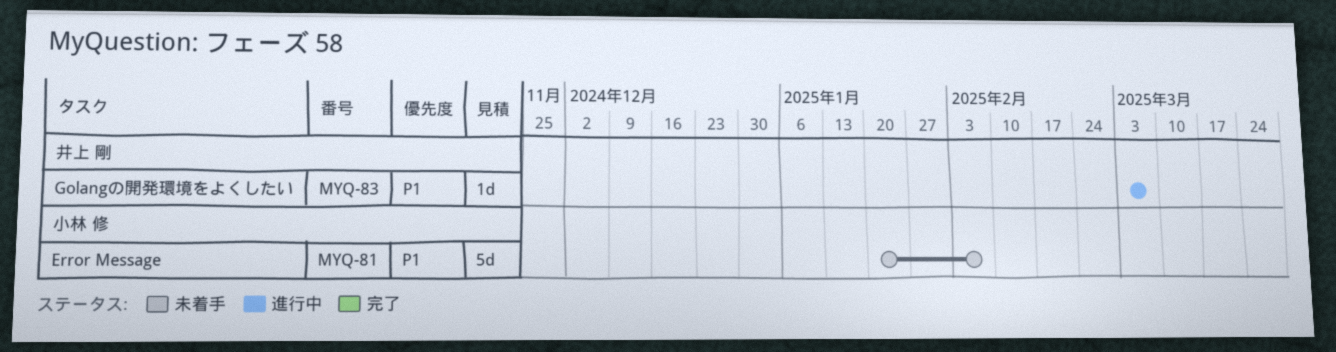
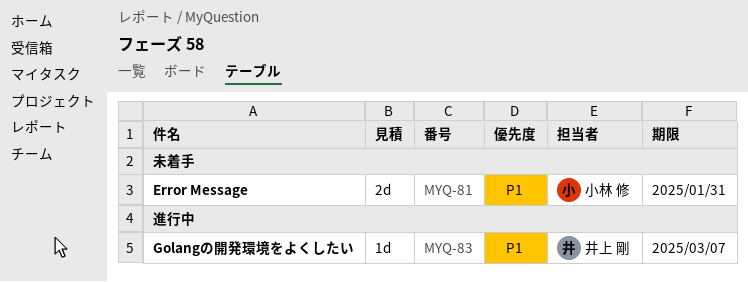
MYQ-81, estimate: 5d -> 2d
MYQ-81, due: Feb 7 -> Jan 31

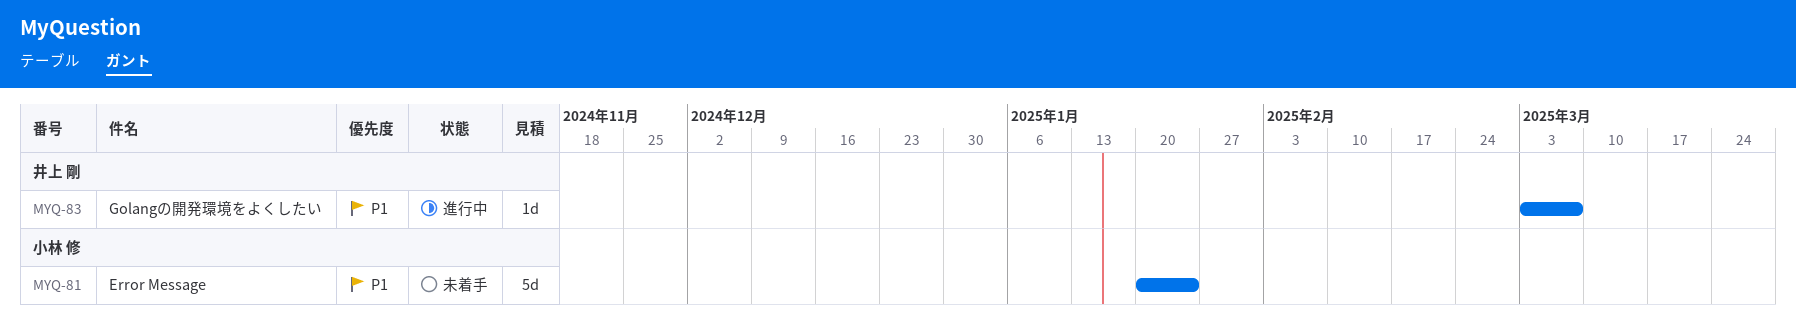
MYQ-81, estimate: 2d -> 5d
MYQ-81, due: Jan 31 -> Jan 24

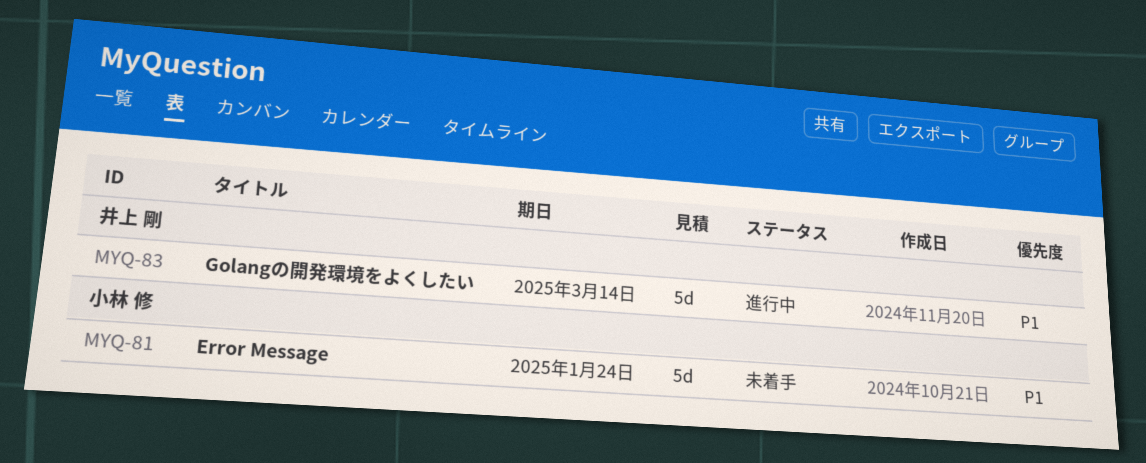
MYQ-83, estimate: 1d -> 5d
MYQ-83, due: Mar 7 -> Mar 14

